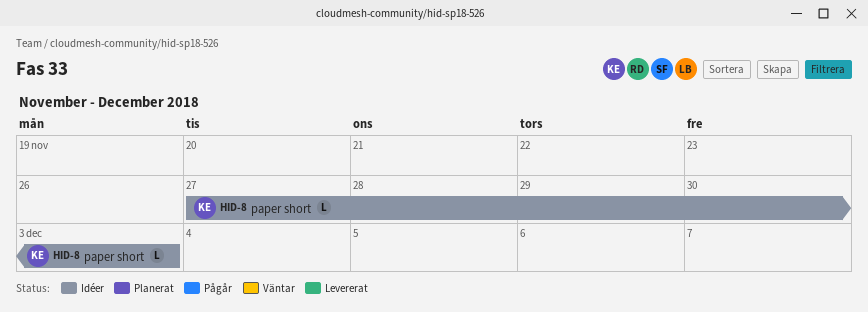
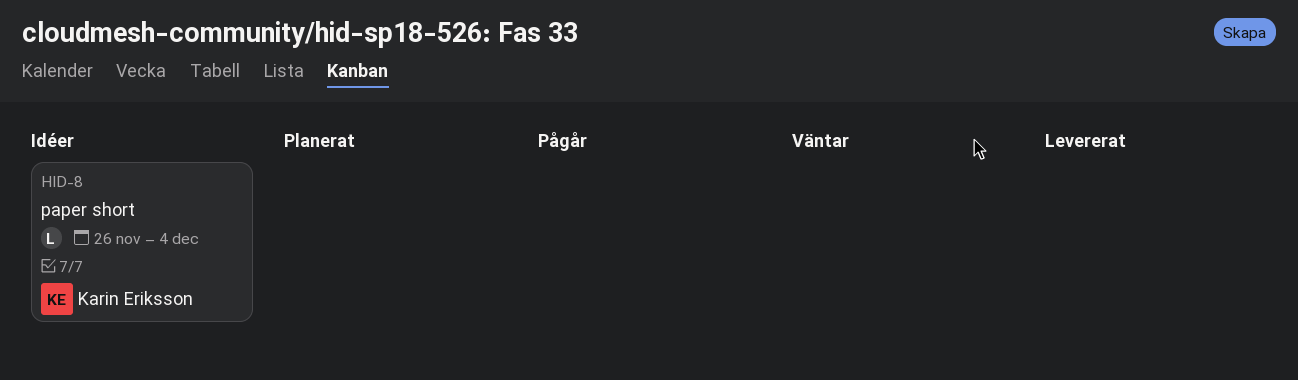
HID-8, start: Nov 27 -> Nov 26
HID-8, due: Dec 3 -> Dec 4

